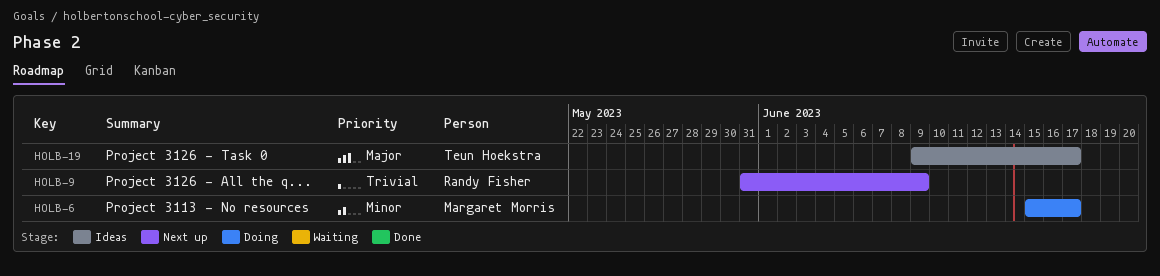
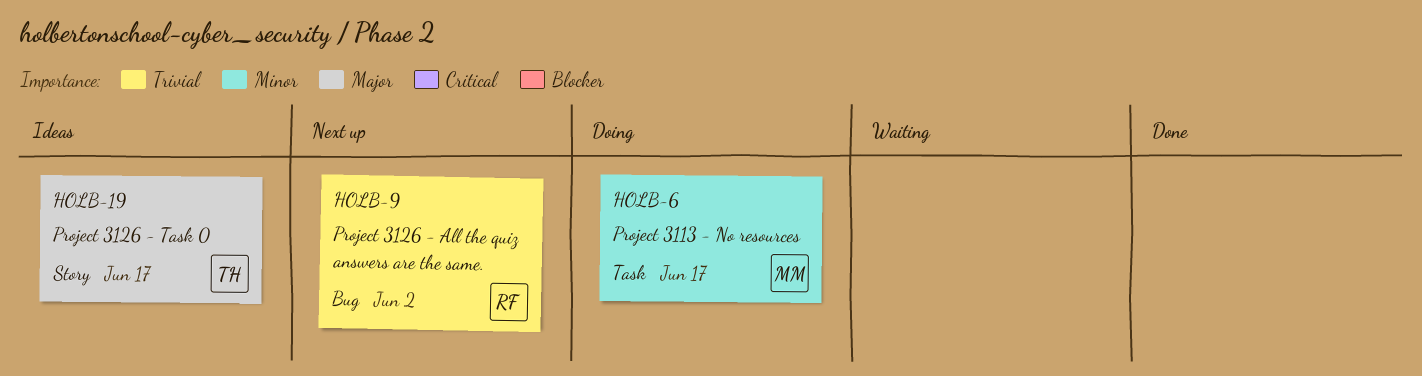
HOLB-9, due: Jun 9 -> Jun 2

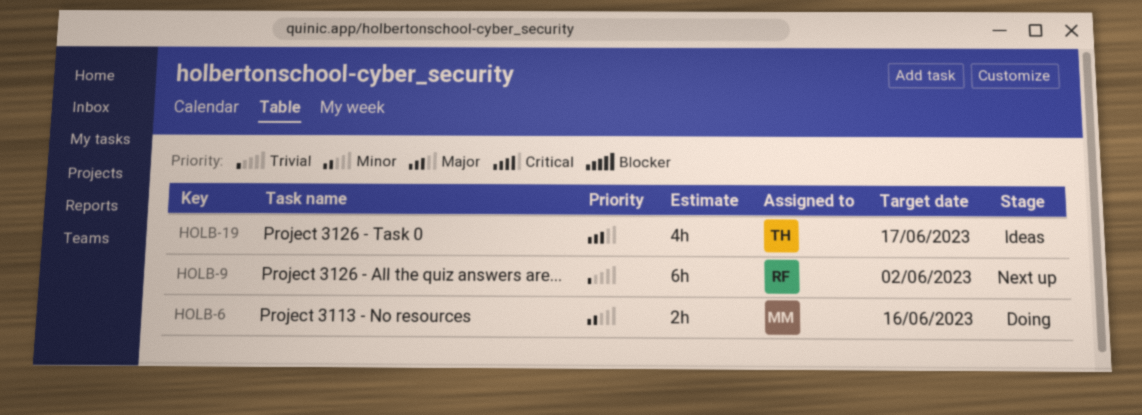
HOLB-6, due: Jun 17 -> Jun 16

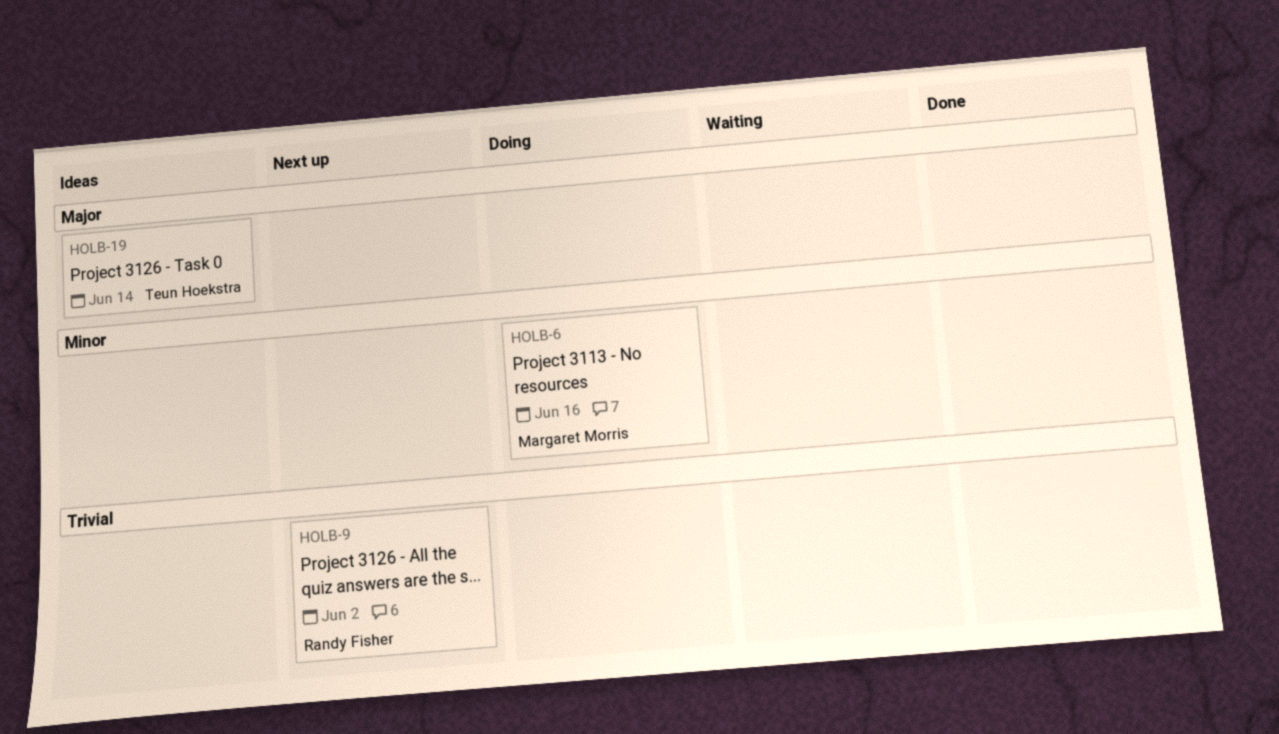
HOLB-19, due: Jun 17 -> Jun 14

